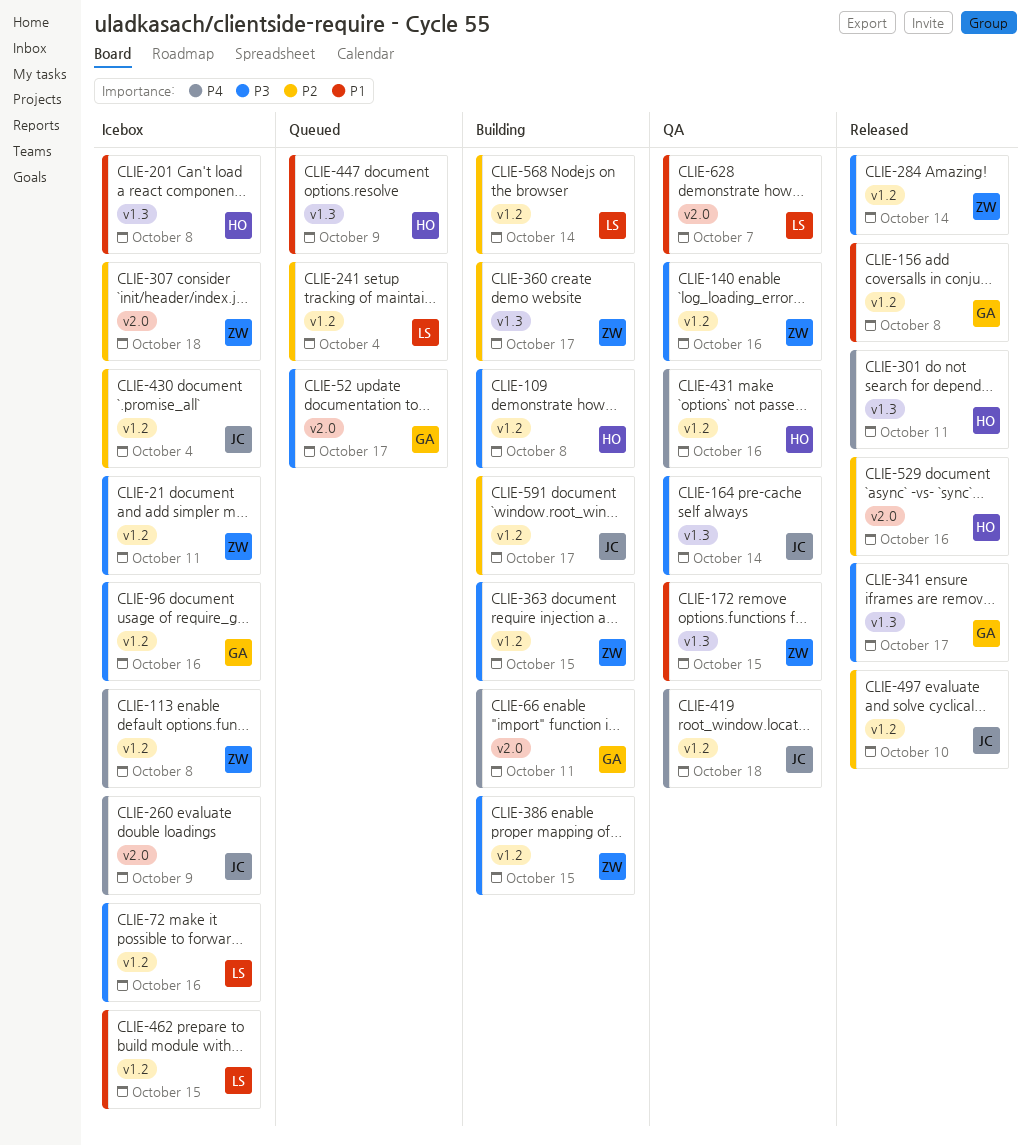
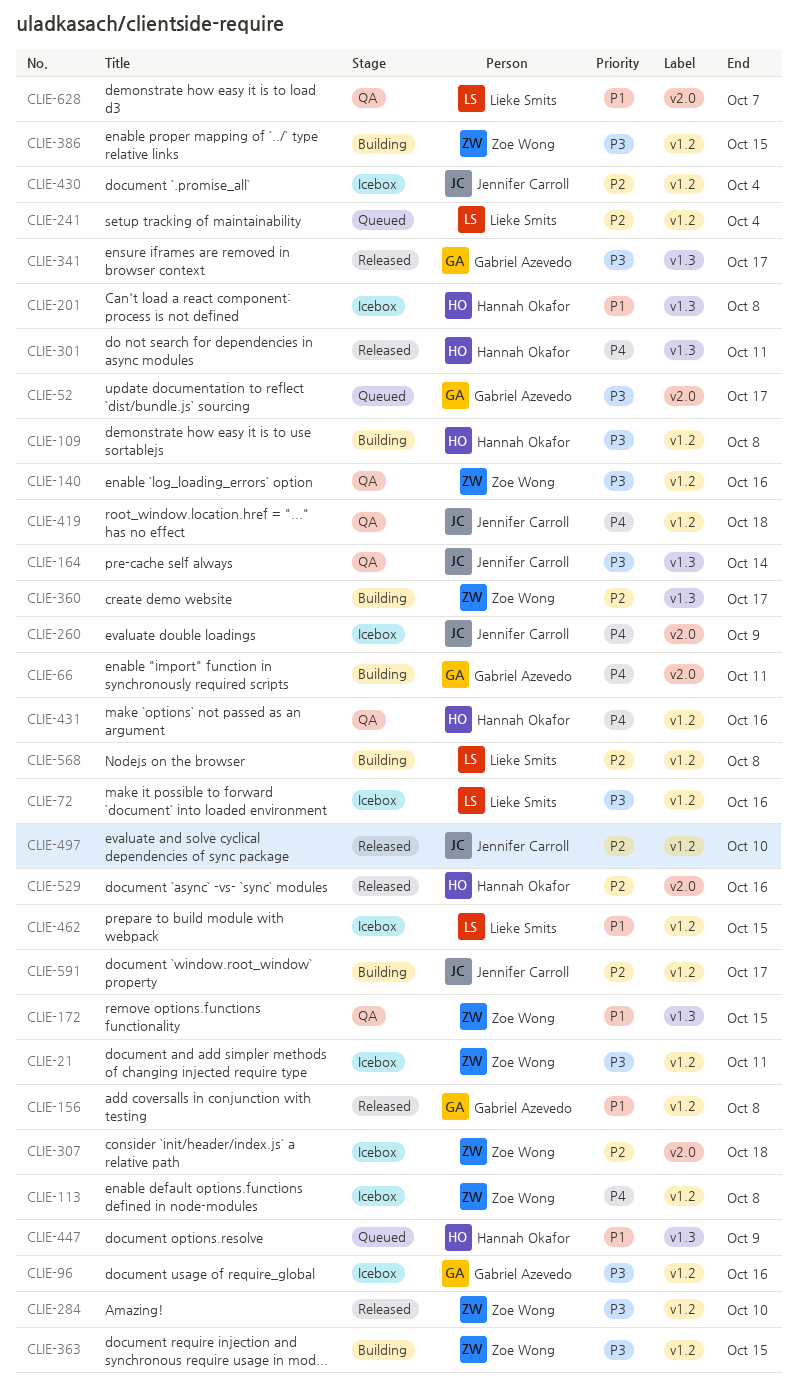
CLIE-284, due: Oct 14 -> Oct 10
CLIE-568, due: Oct 14 -> Oct 8

